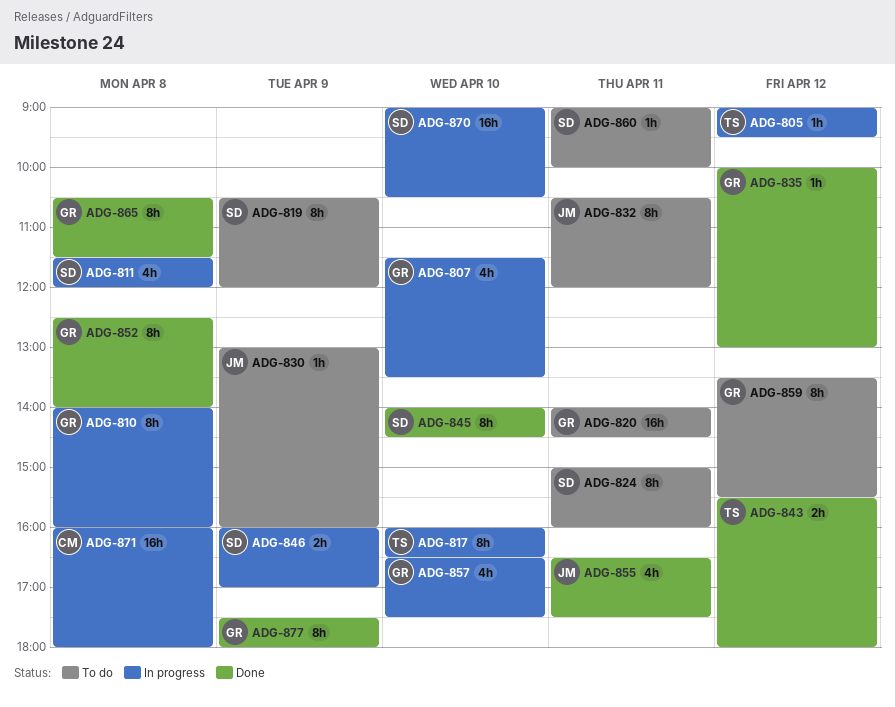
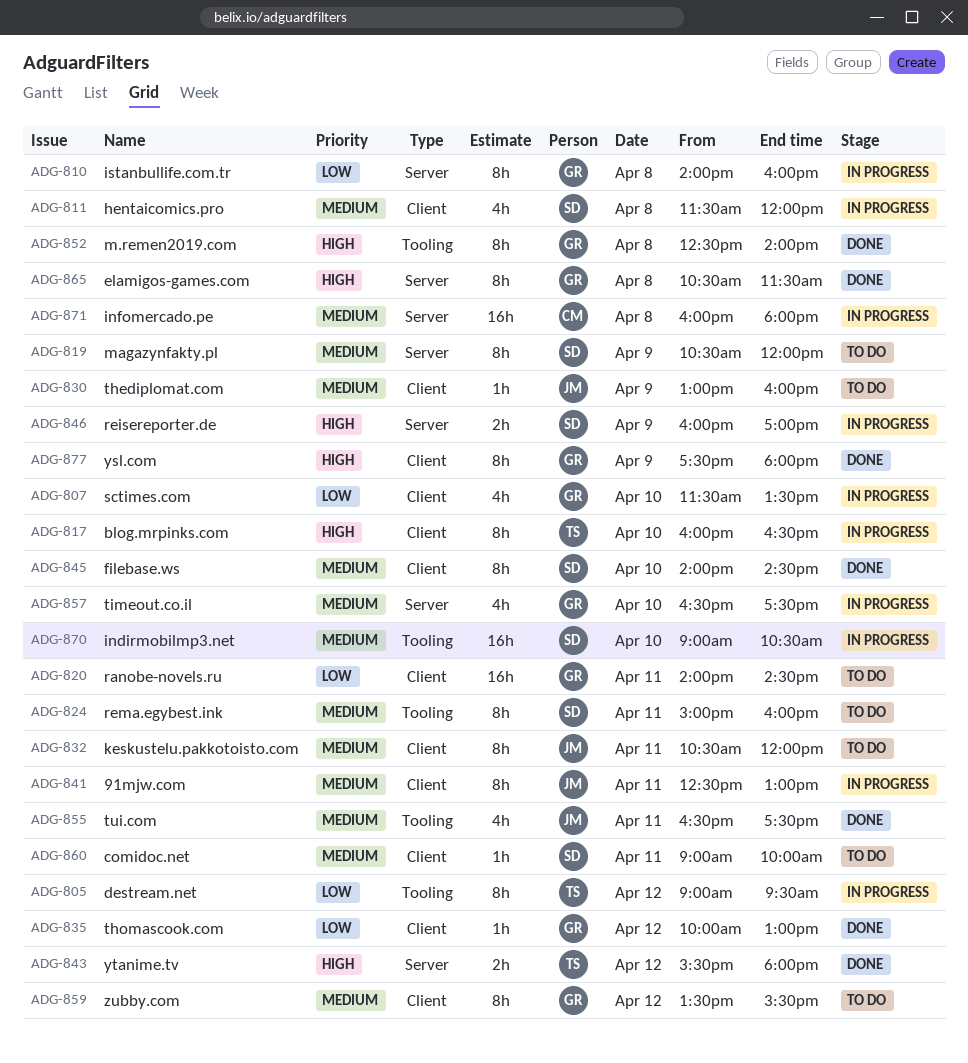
ADG-805, estimate: 1h -> 8h
ADG-841: none -> present

